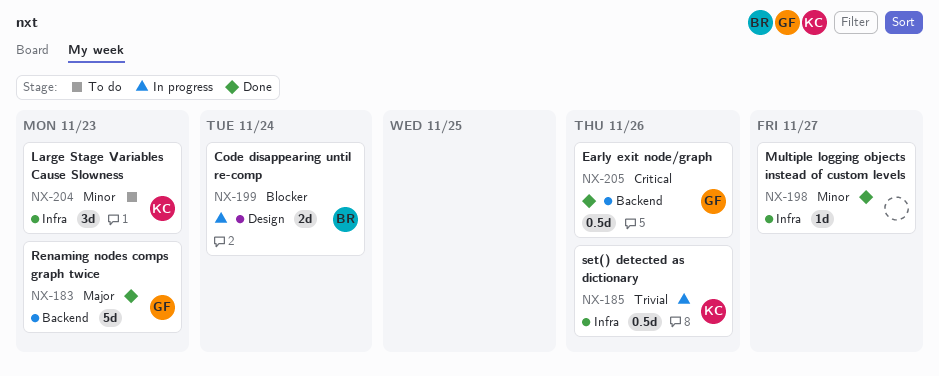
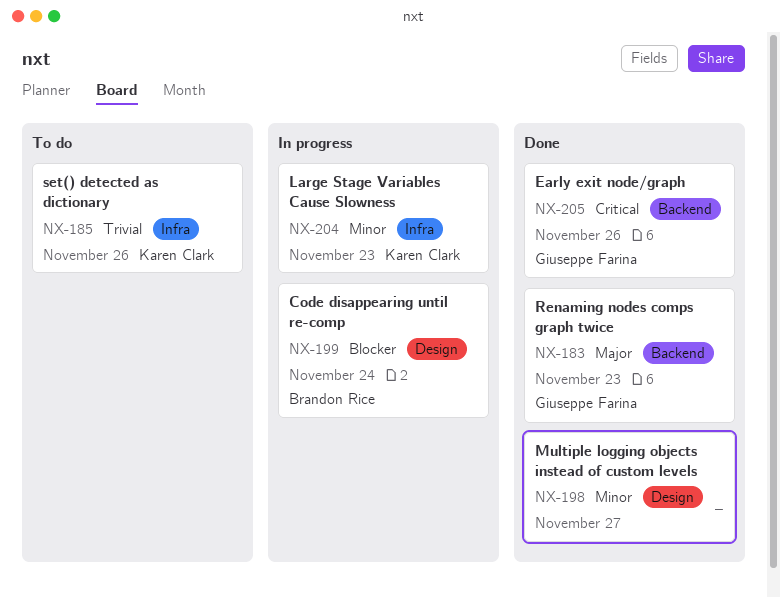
NX-185, status: In progress -> To do
NX-198, label: Infra -> Design
NX-204, status: To do -> In progress

